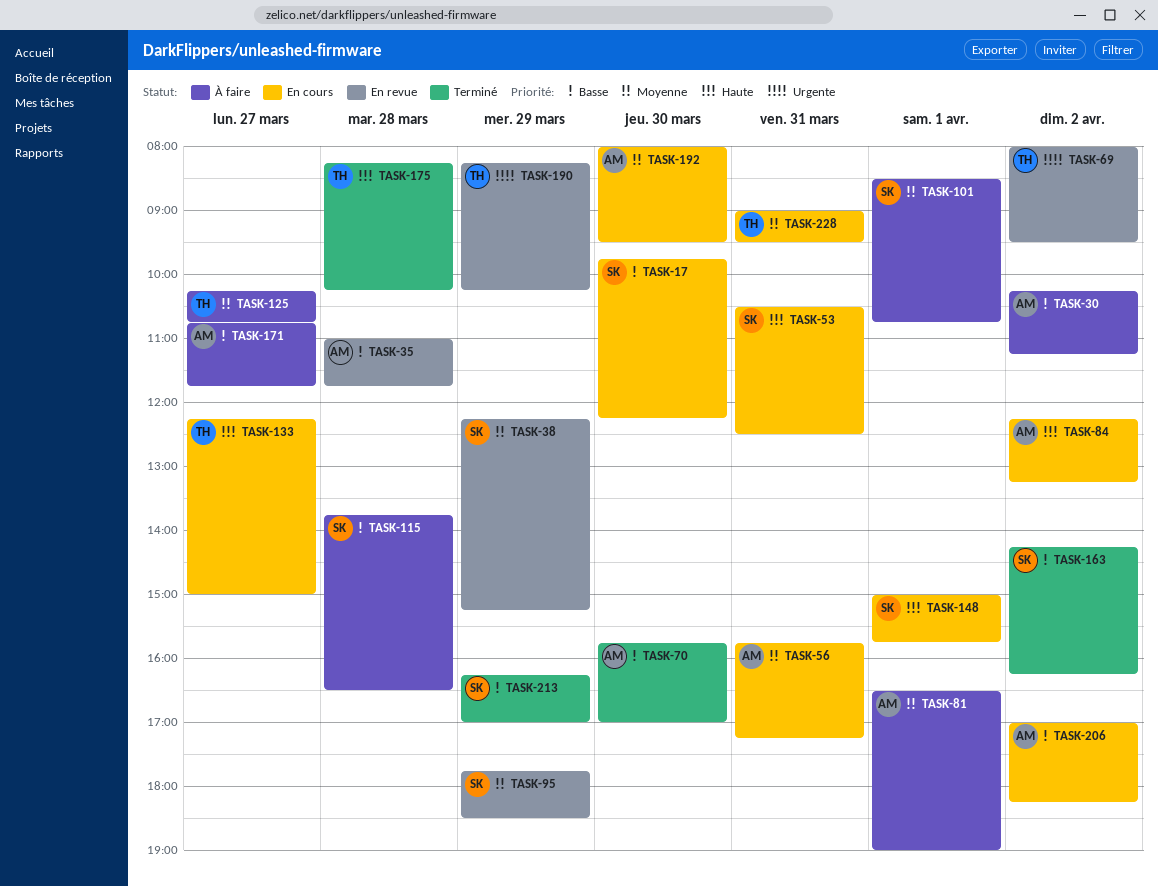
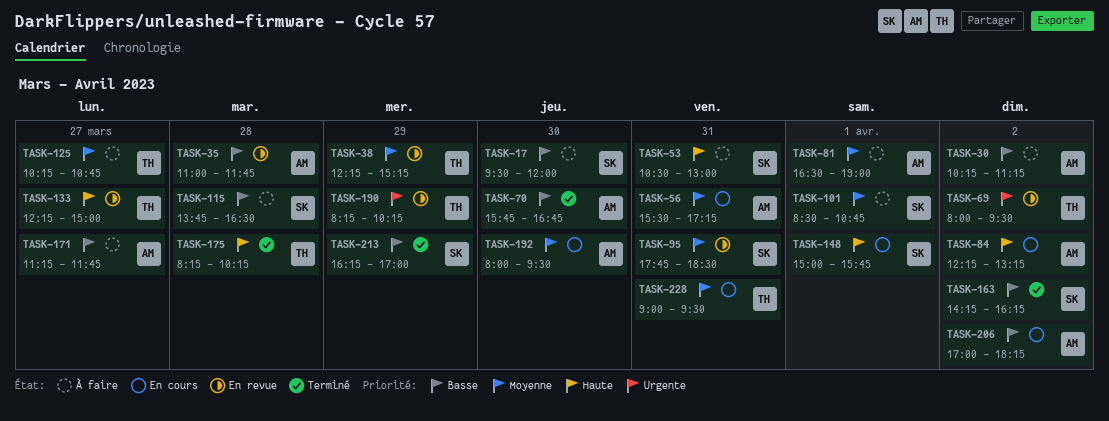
TASK-17, status: En cours -> À faire
TASK-17, begins: 09:45 -> 09:30
TASK-17, ends: 12:15 -> 12:00
TASK-38, owner: SK -> TH
TASK-53, status: En cours -> À faire
TASK-53, ends: 12:30 -> 13:00
TASK-56, begins: 15:45 -> 15:30
TASK-70, ends: 17:00 -> 16:45
TASK-95, day: Mar 29 -> Mar 31
TASK-133, status: En cours -> En revue
TASK-171, begins: 10:45 -> 11:15

